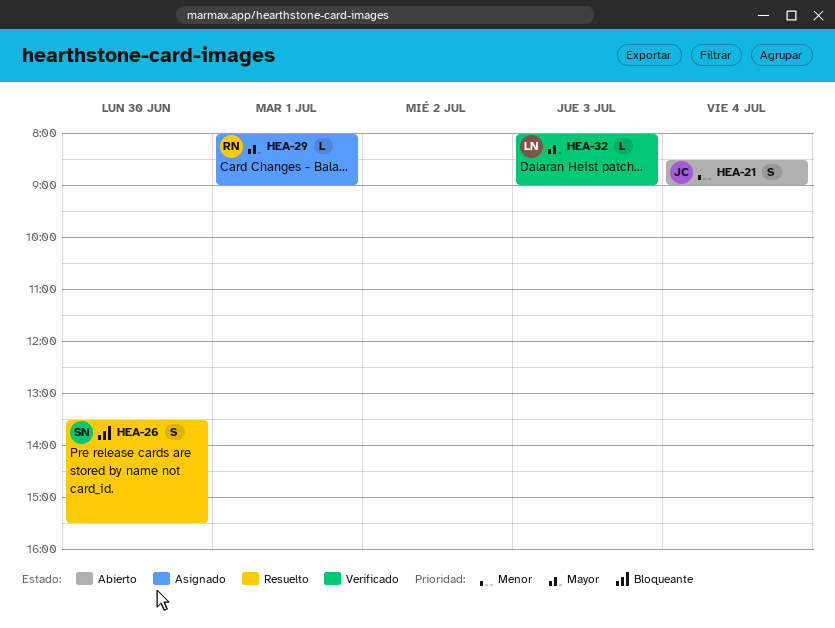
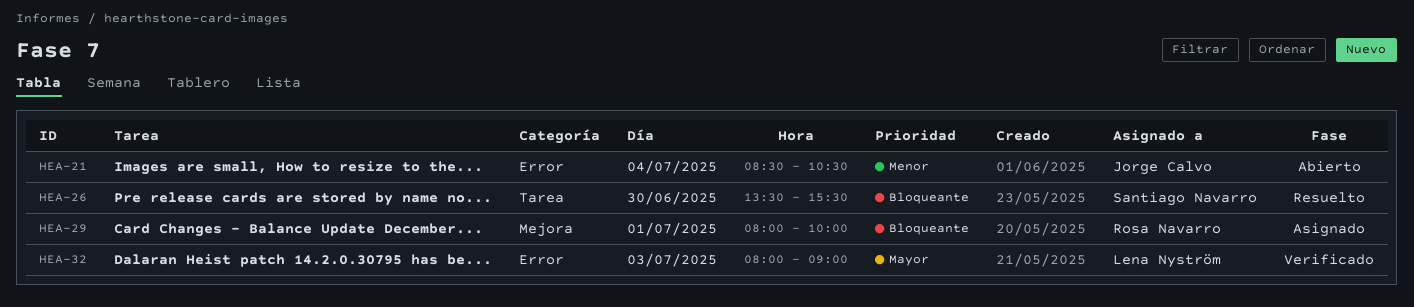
HEA-21, ends: 09:00 -> 10:30
HEA-29, priority: Mayor -> Bloqueante
HEA-29, ends: 09:00 -> 10:00

